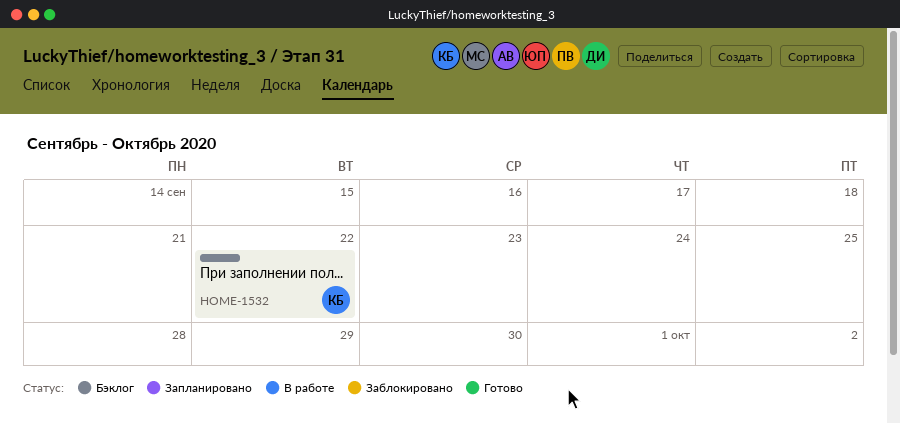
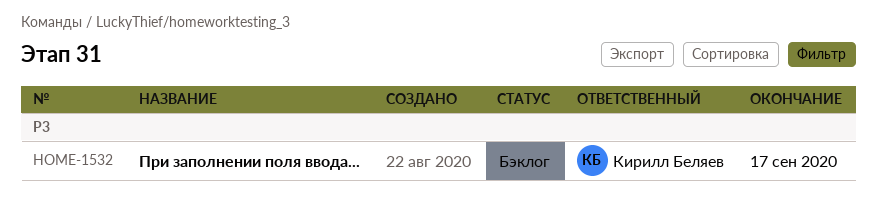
HOME-1532, due: Sep 22 -> Sep 17

